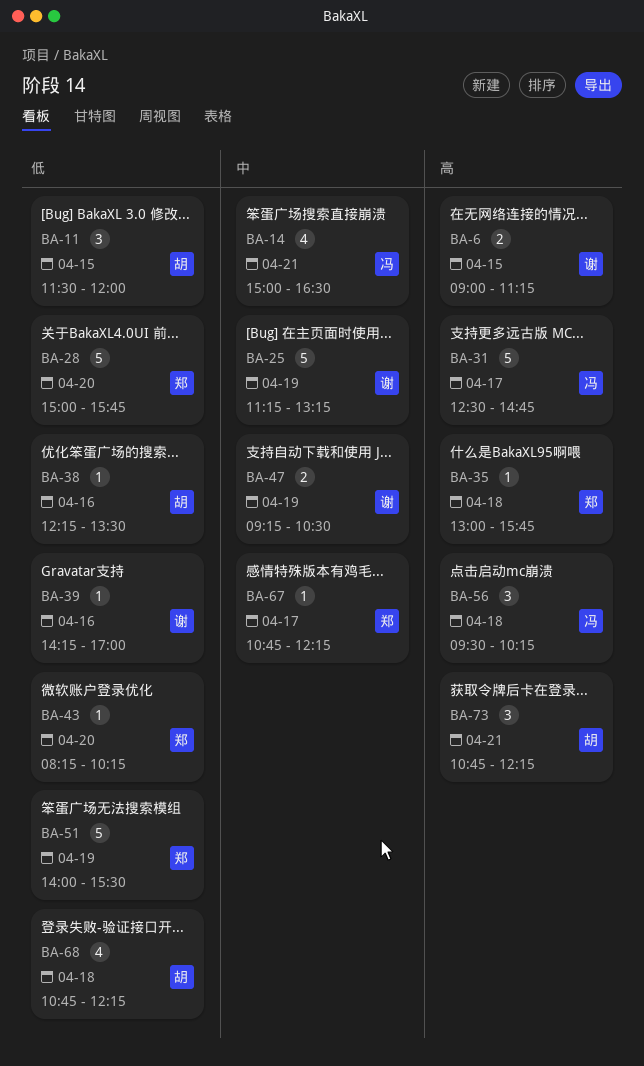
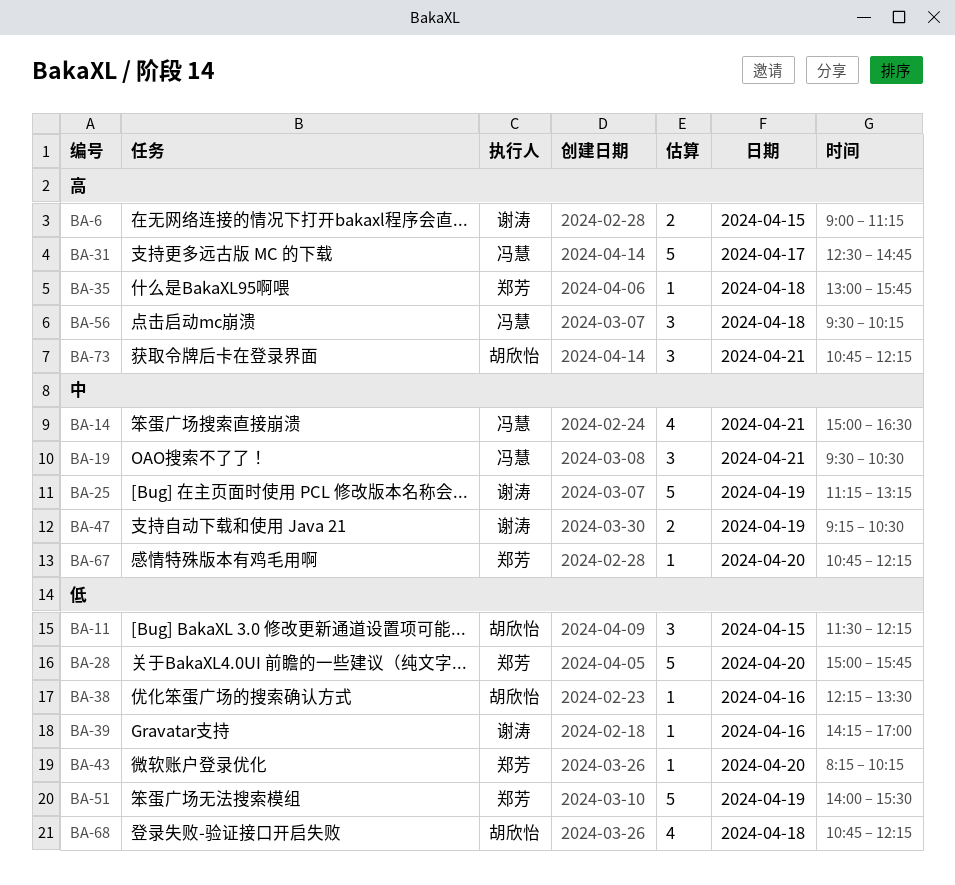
BA-11, ends: 12:00 -> 12:15
BA-19: none -> present
BA-67, day: Apr 17 -> Apr 20

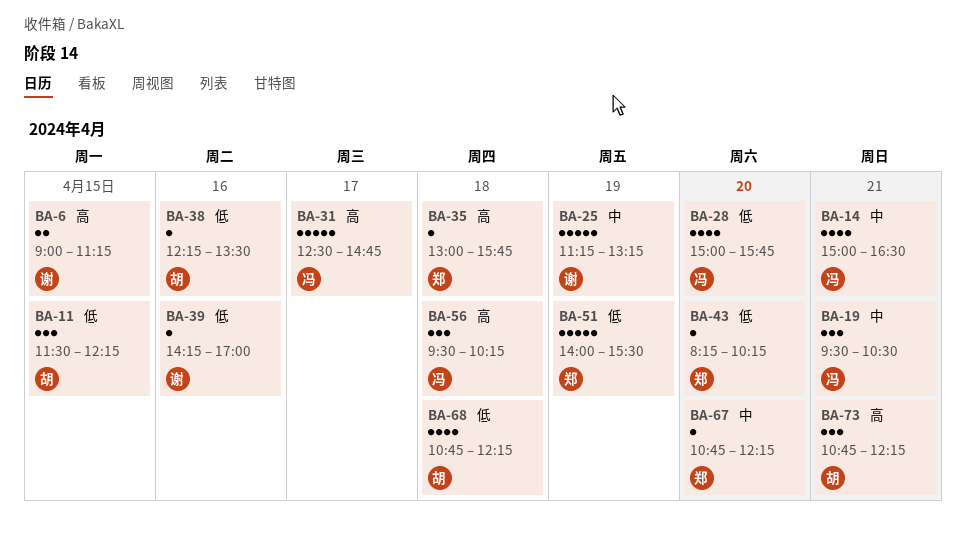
BA-28, owner: 郑芳 -> 冯慧
BA-28, estimate: 5 -> 4
BA-47: present -> none

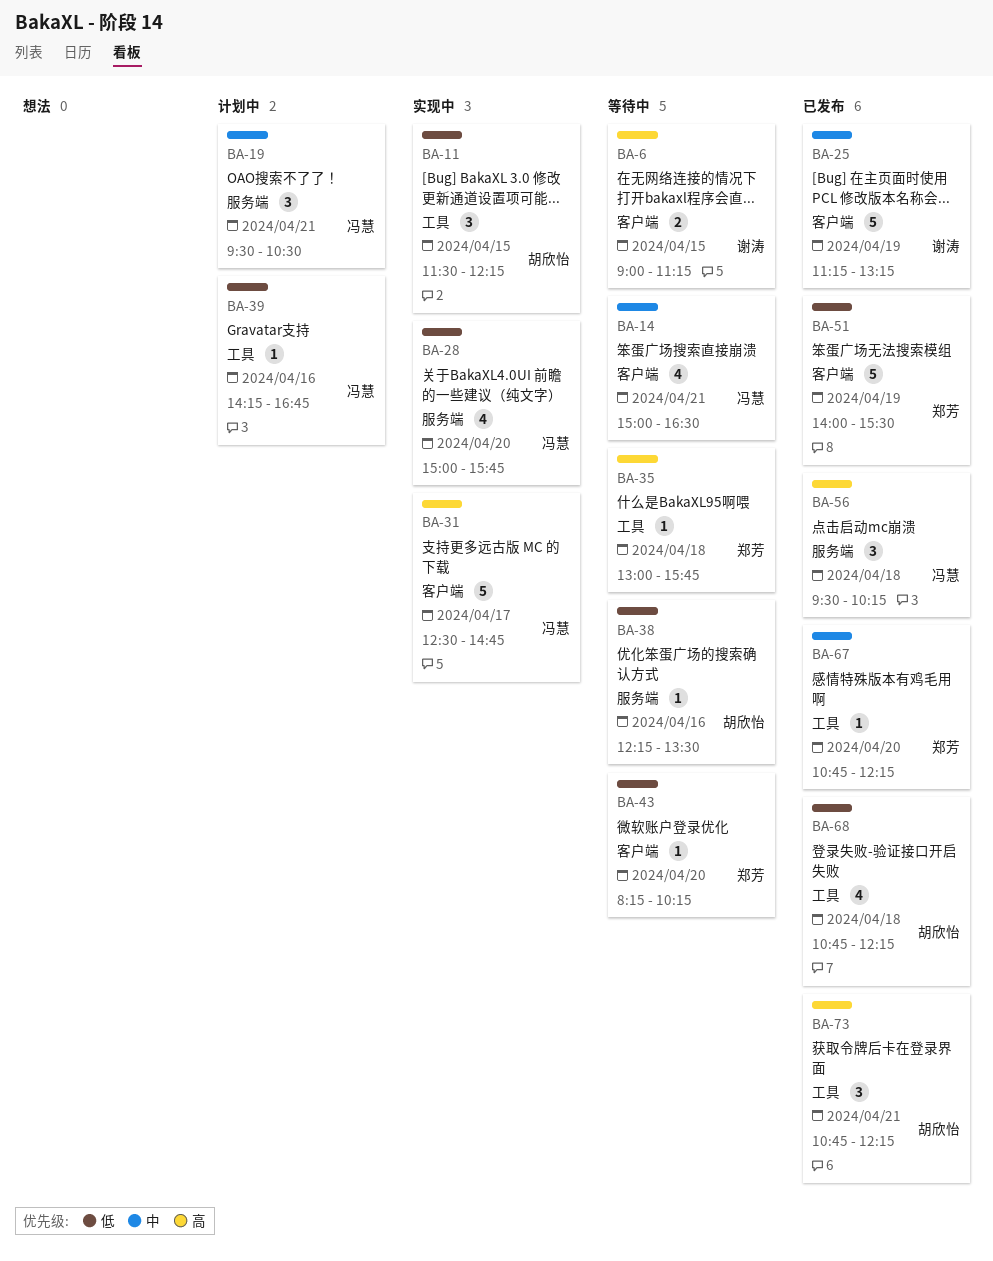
BA-39, owner: 谢涛 -> 冯慧
BA-39, ends: 17:00 -> 16:45

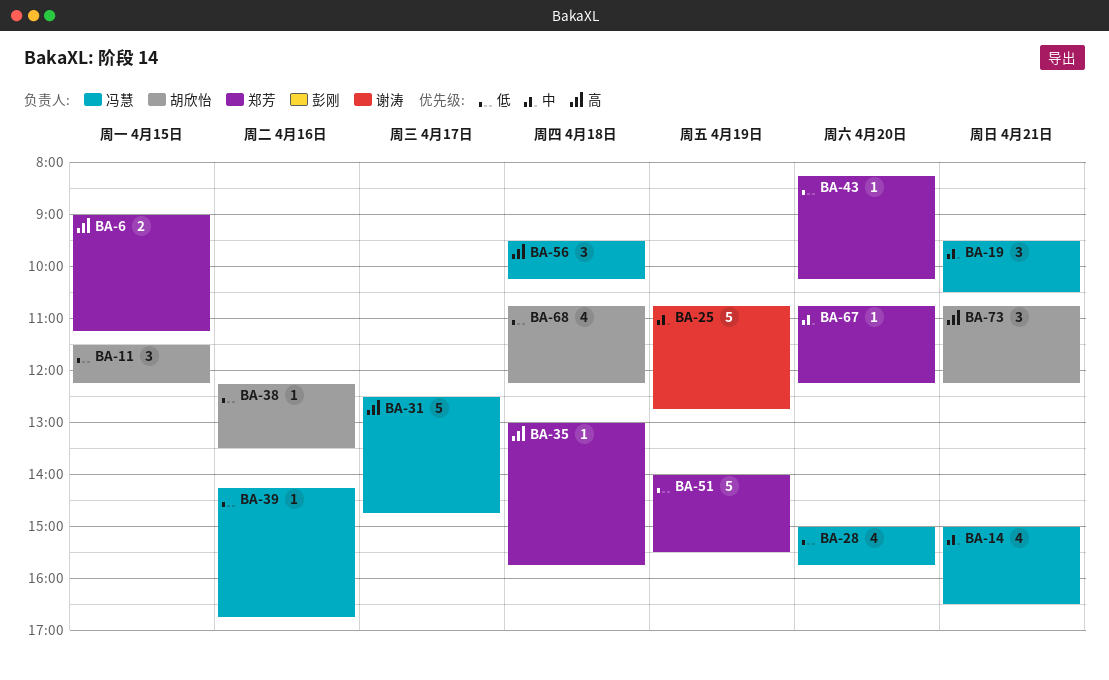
BA-6, owner: 谢涛 -> 郑芳
BA-25, begins: 11:15 -> 10:45
BA-25, ends: 13:15 -> 12:45

